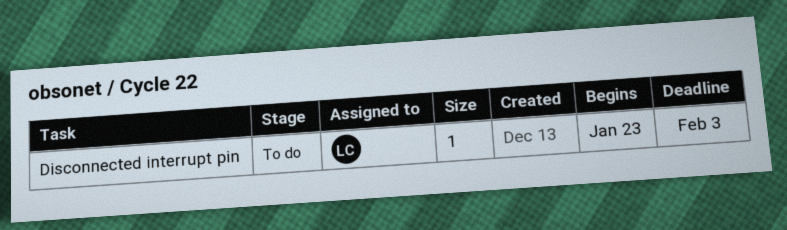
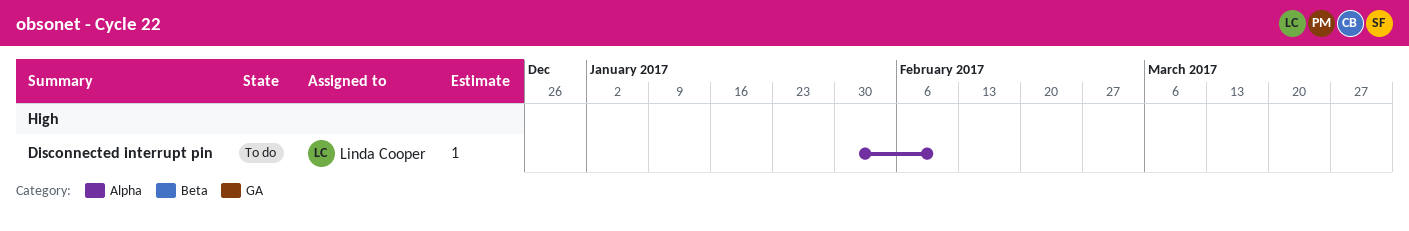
Disconnected interrupt pin, start: Jan 23 -> Jan 30
Disconnected interrupt pin, due: Feb 3 -> Feb 10

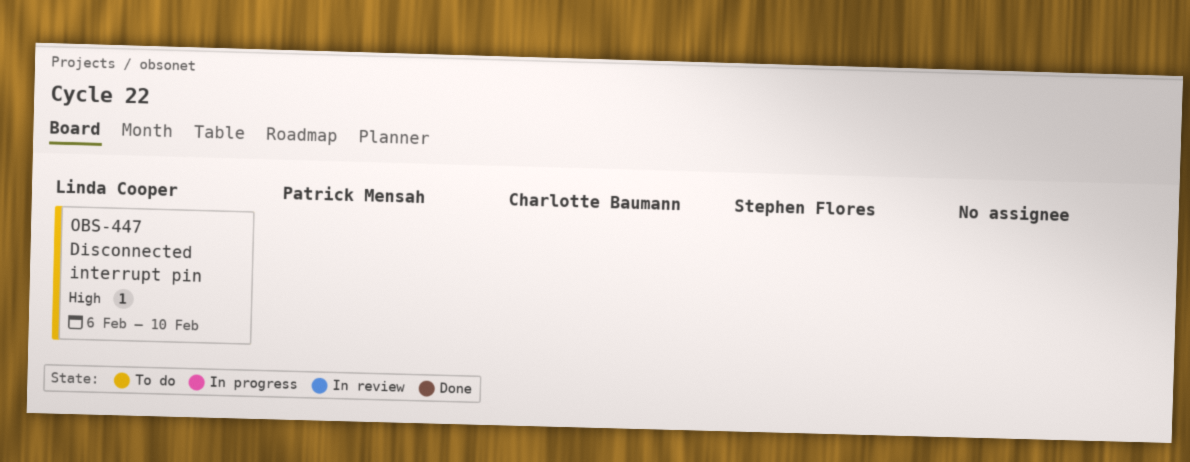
Disconnected interrupt pin, start: Jan 30 -> Feb 6

